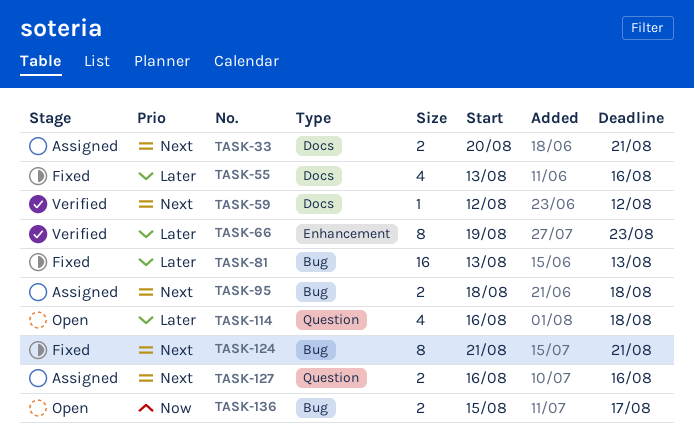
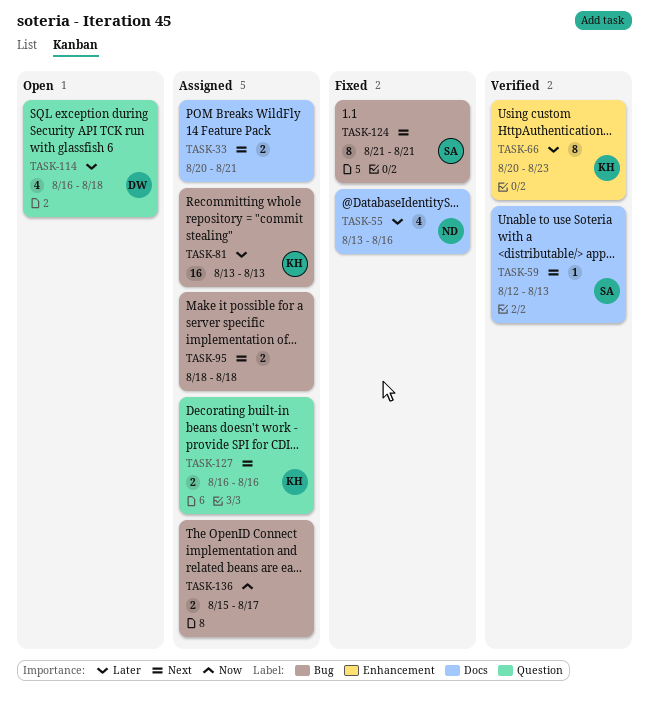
TASK-59, due: Aug 12 -> Aug 13
TASK-66, start: Aug 19 -> Aug 20
TASK-81, status: Fixed -> Assigned
TASK-136, status: Open -> Assigned

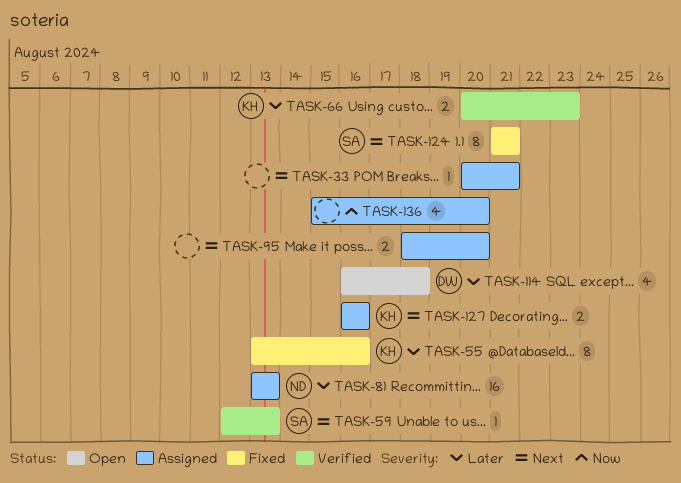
TASK-33, estimate: 2 -> 1
TASK-55, owner: ND -> KH
TASK-55, estimate: 4 -> 8
TASK-66, estimate: 8 -> 2
TASK-81, owner: KH -> ND
TASK-95, due: Aug 18 -> Aug 20
TASK-136, estimate: 2 -> 4
TASK-136, due: Aug 17 -> Aug 20

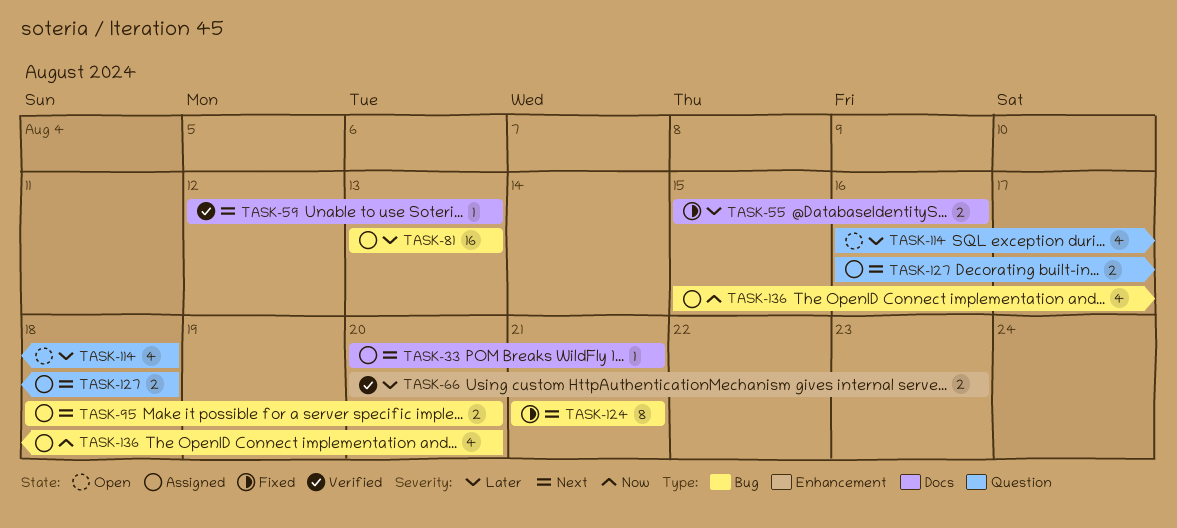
TASK-55, estimate: 8 -> 2
TASK-55, start: Aug 13 -> Aug 15
TASK-127, due: Aug 16 -> Aug 18

